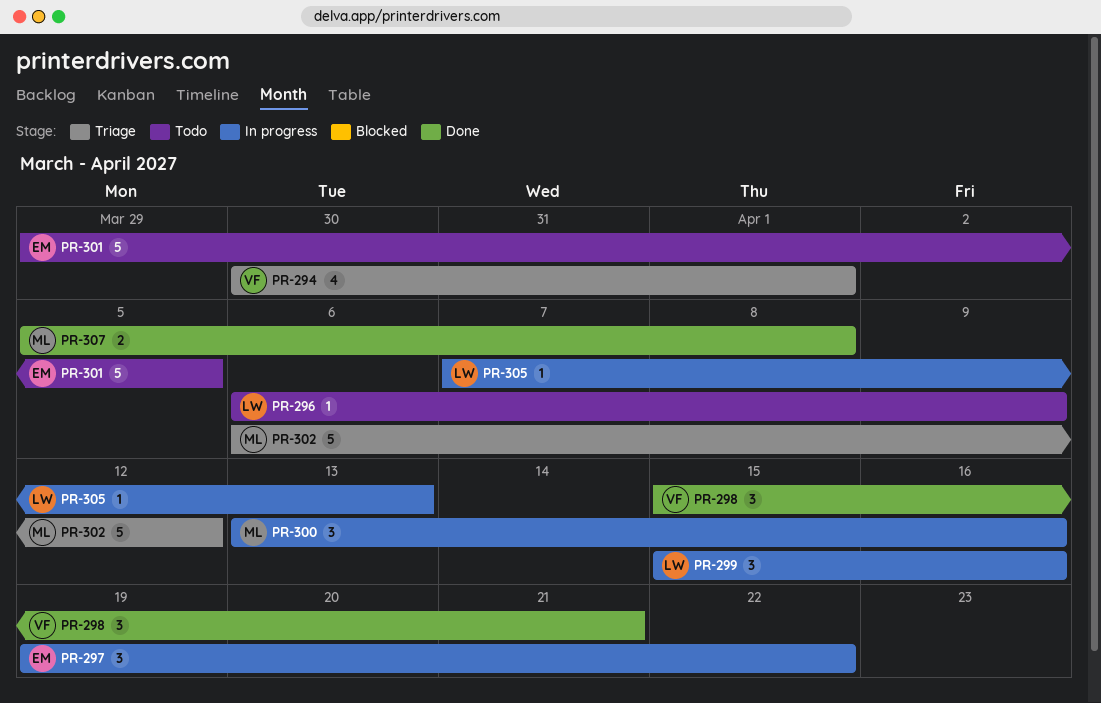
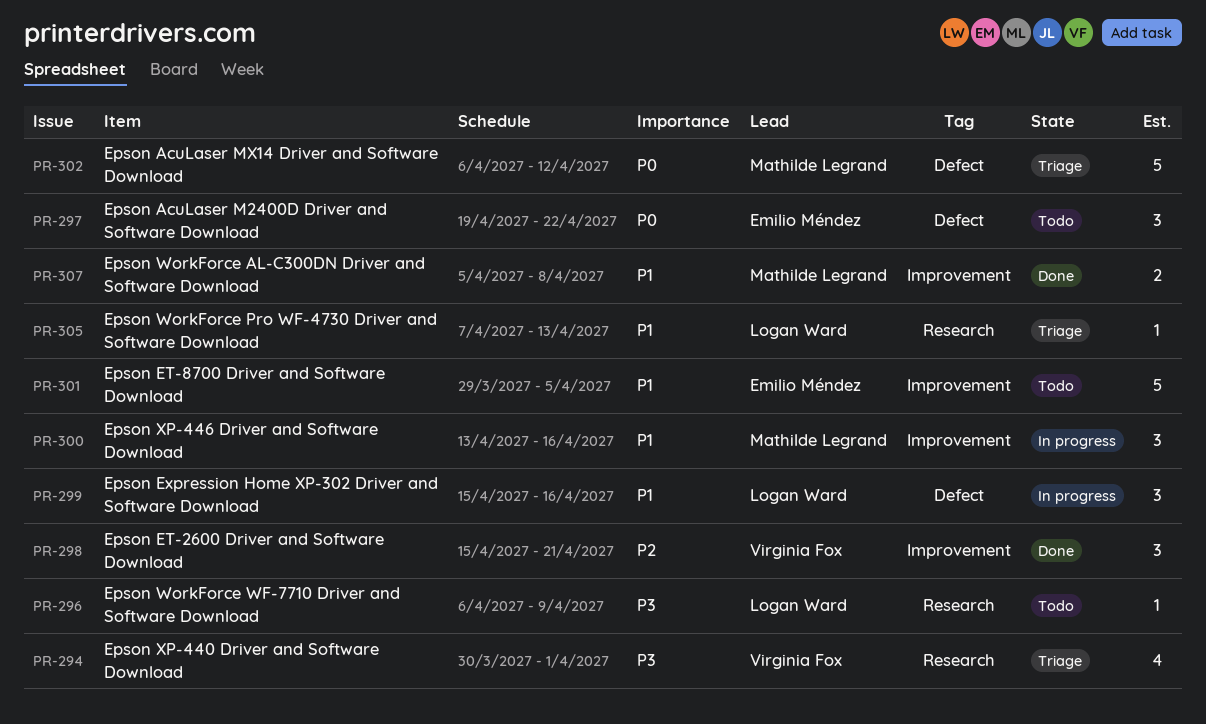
PR-297, status: In progress -> Todo
PR-305, status: In progress -> Triage

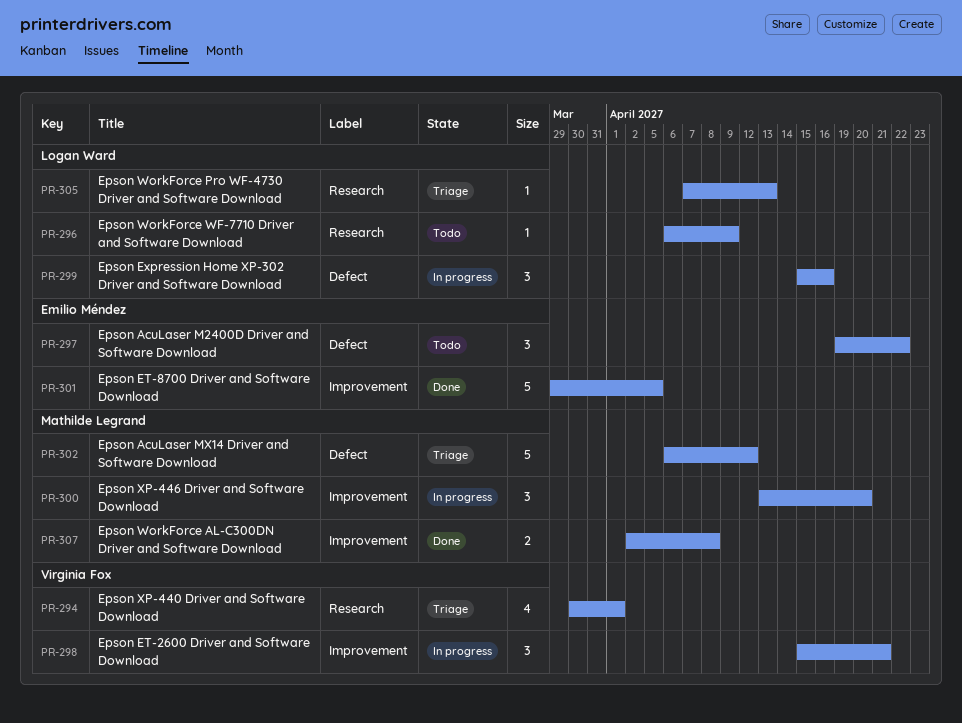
PR-298, status: Done -> In progress
PR-300, due: Apr 16 -> Apr 20
PR-301, status: Todo -> Done
PR-307, start: Apr 5 -> Apr 2

